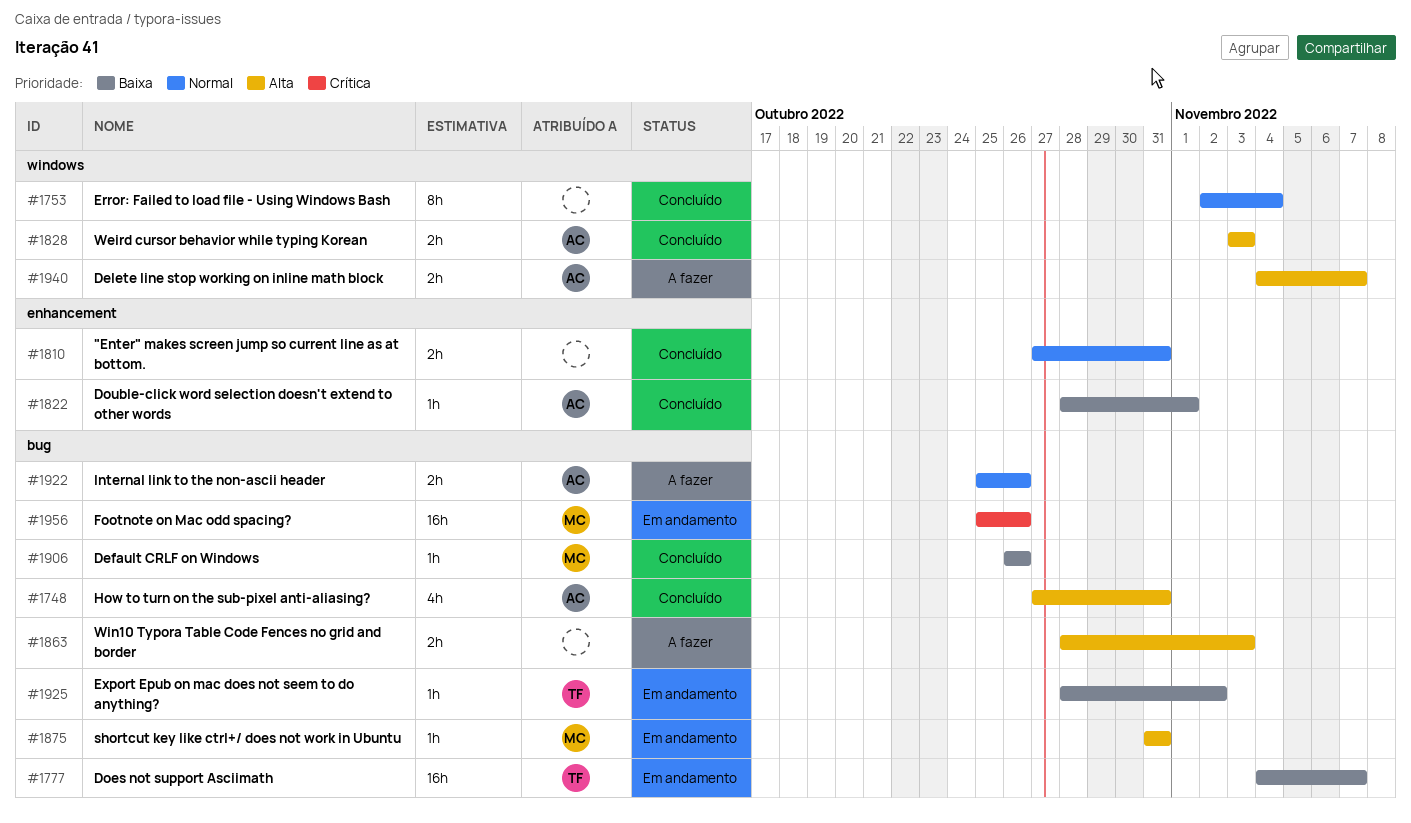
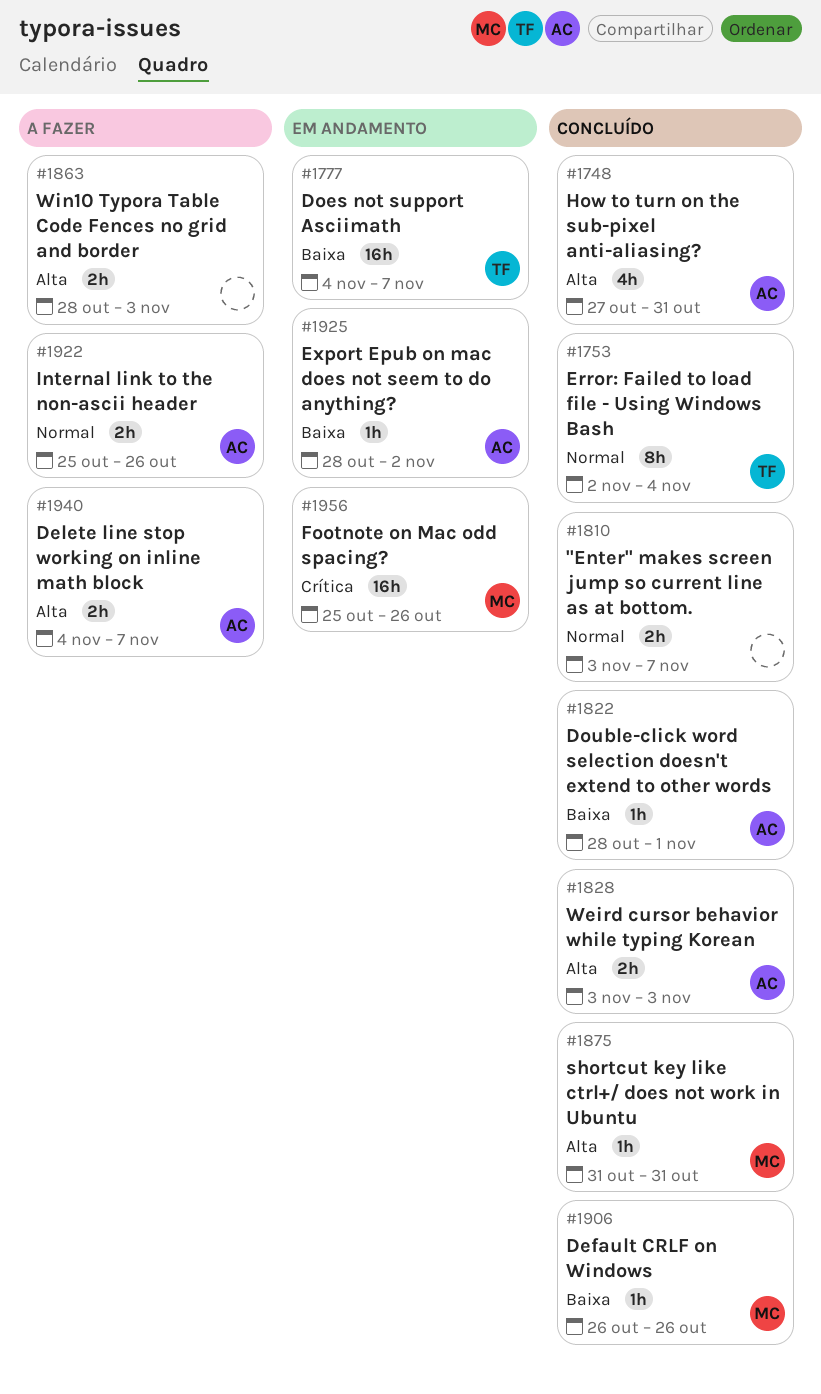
#1753, owner: none -> TF
#1810, start: Oct 27 -> Nov 3
#1810, due: Oct 31 -> Nov 7
#1875, status: Em andamento -> Concluído
#1925, owner: TF -> AC

